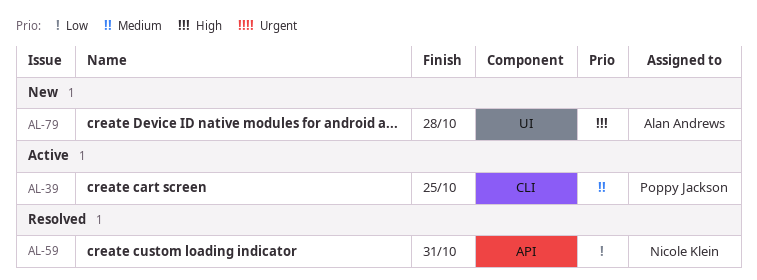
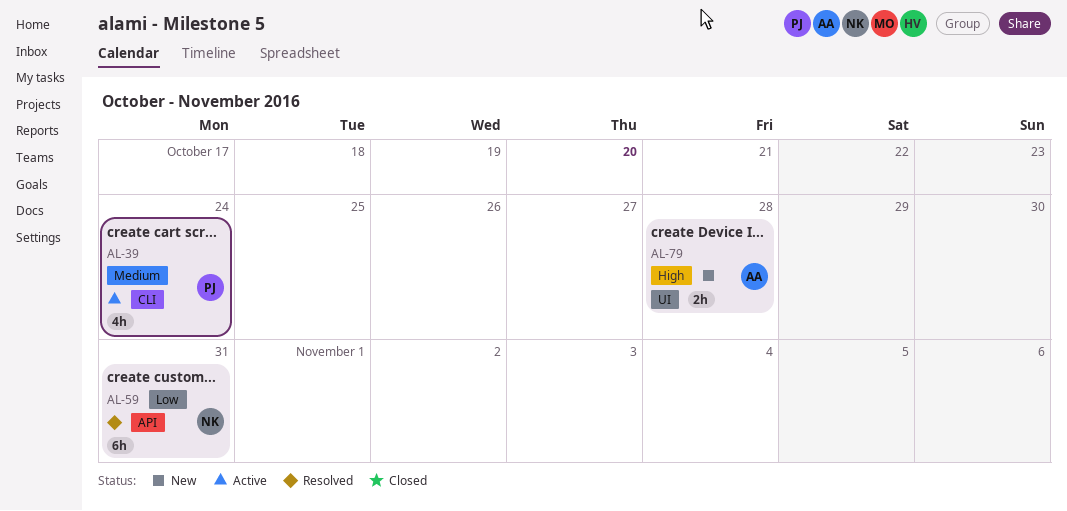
AL-39, due: Oct 25 -> Oct 24

